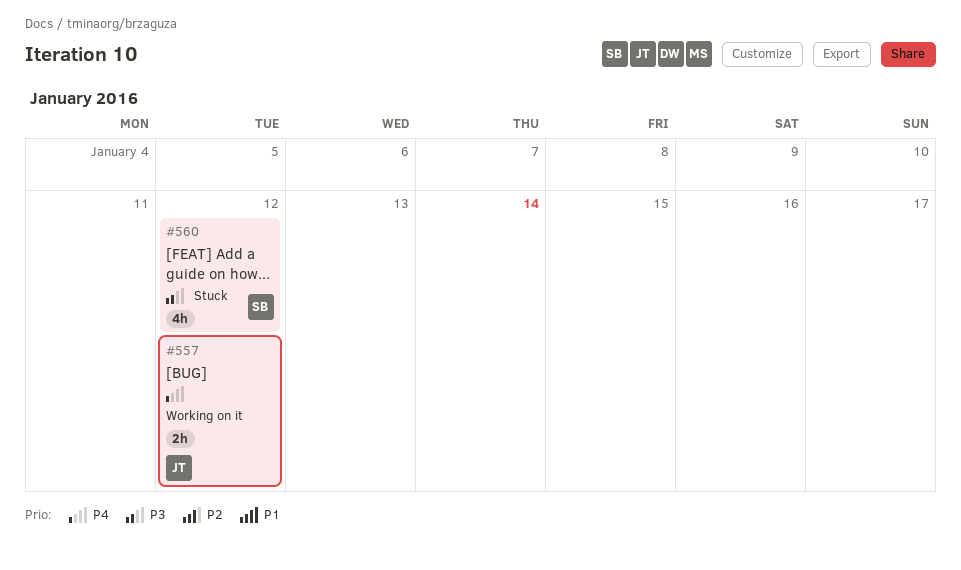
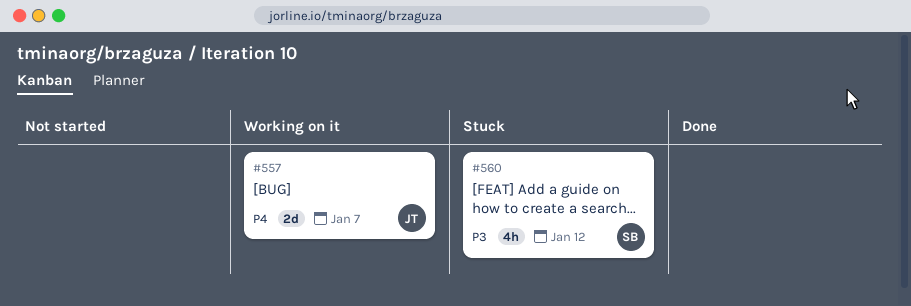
#557, estimate: 2h -> 2d
#557, due: Jan 12 -> Jan 7

